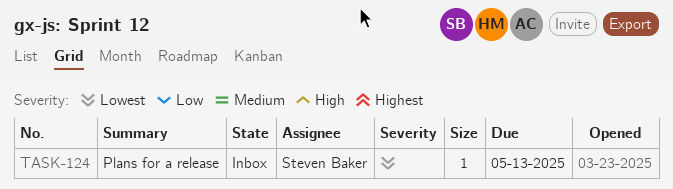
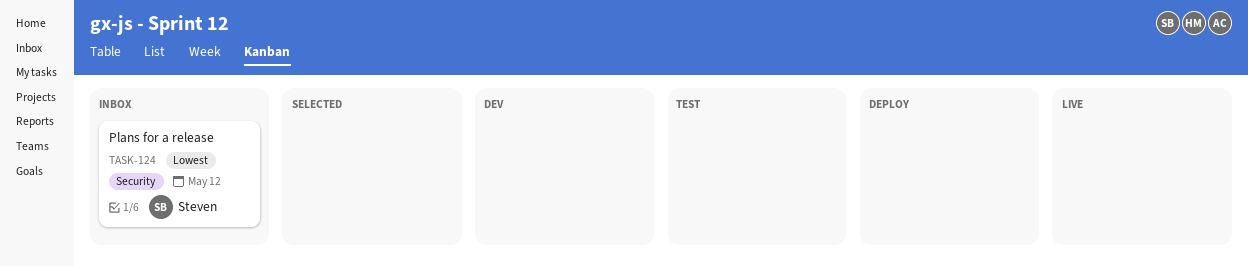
TASK-124, due: May 13 -> May 12

